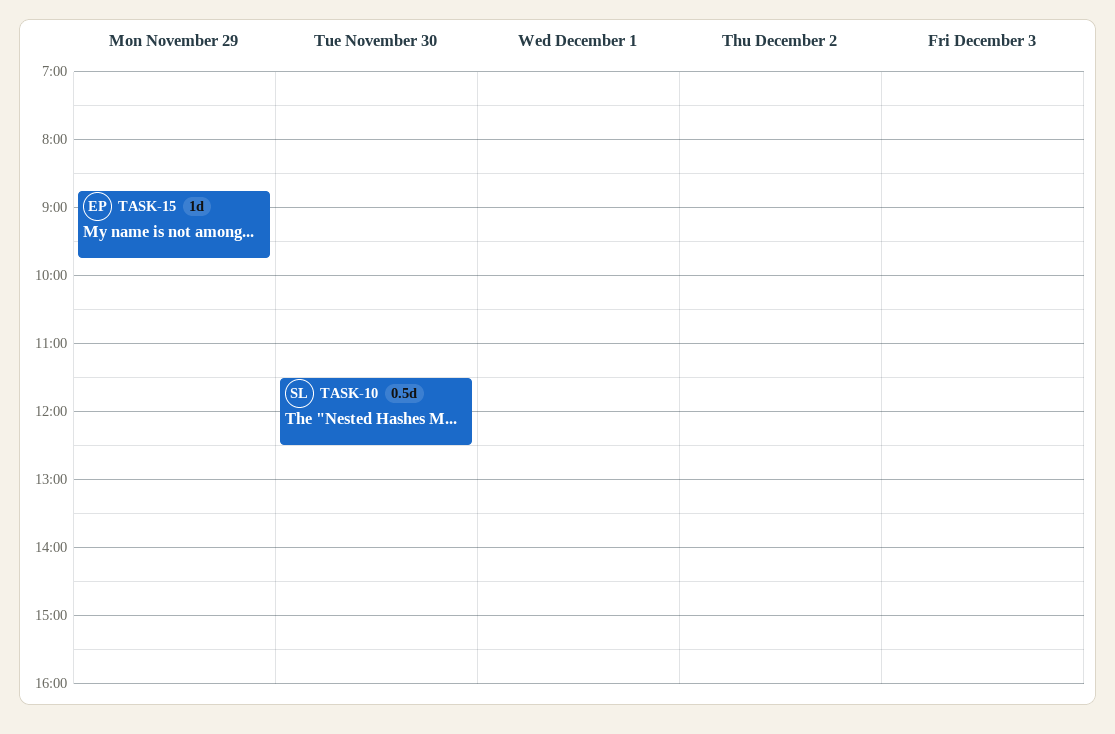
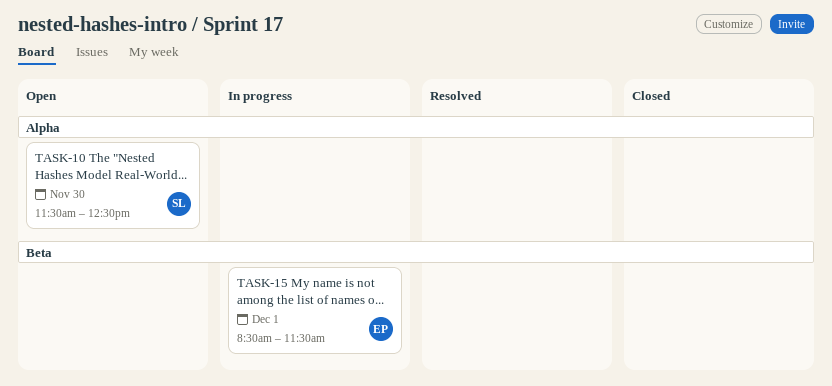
TASK-15, day: Nov 29 -> Dec 1
TASK-15, begins: 08:45 -> 08:30
TASK-15, ends: 09:45 -> 11:30

